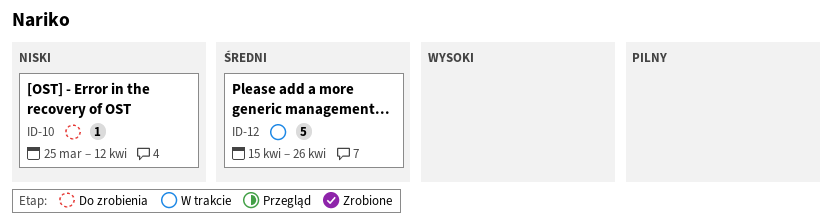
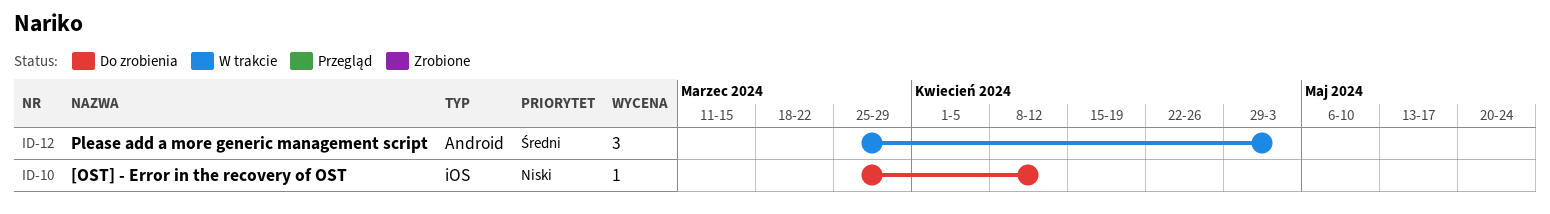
ID-12, estimate: 5 -> 3
ID-12, start: Apr 15 -> Mar 25
ID-12, due: Apr 26 -> May 3

